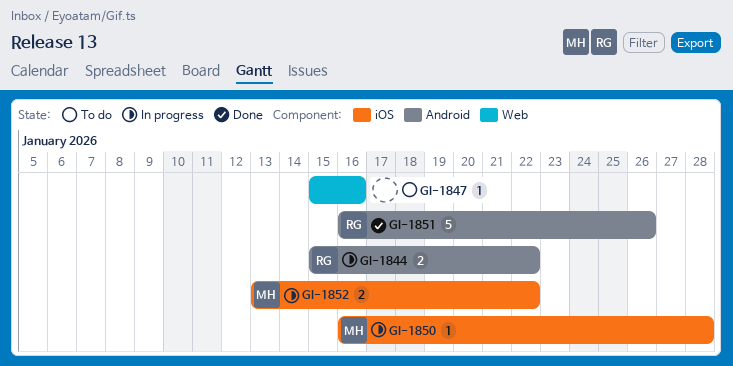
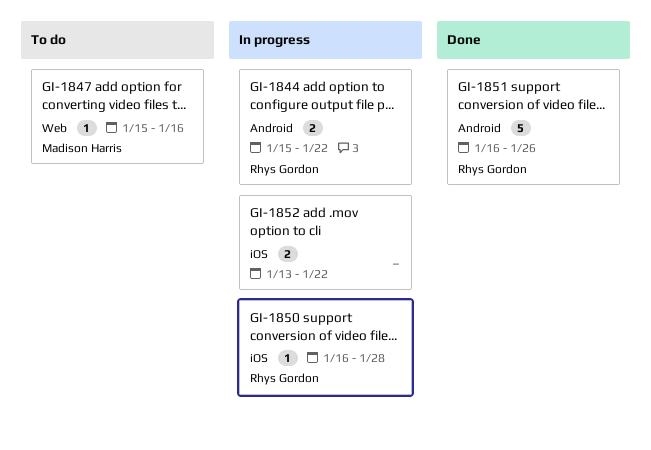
GI-1847, owner: none -> Madison Harris
GI-1850, owner: Madison Harris -> Rhys Gordon
GI-1852, owner: Madison Harris -> none

